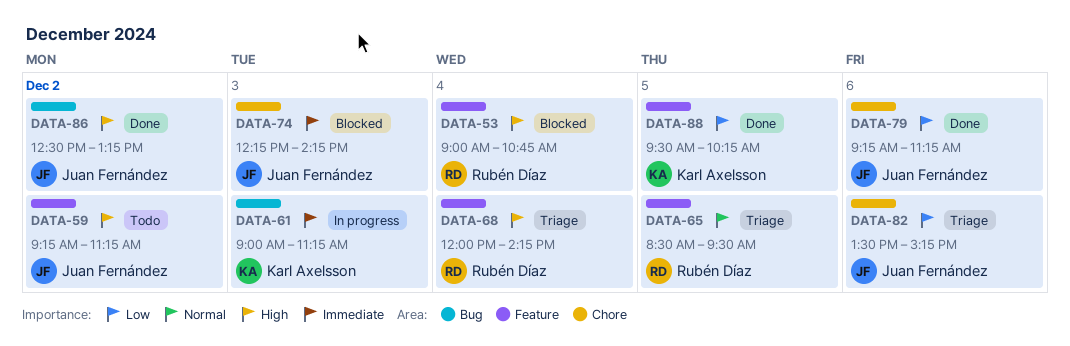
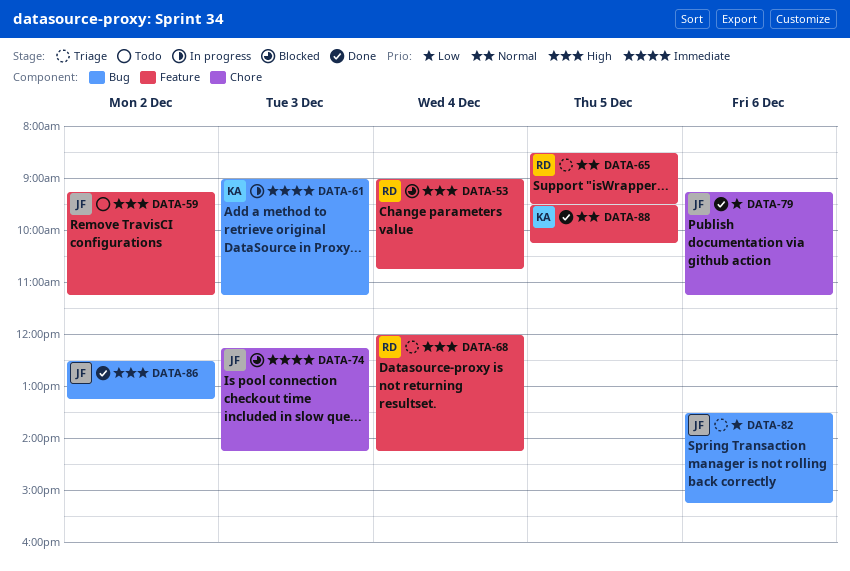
DATA-82, label: Chore -> Bug
DATA-88, priority: Low -> Normal

